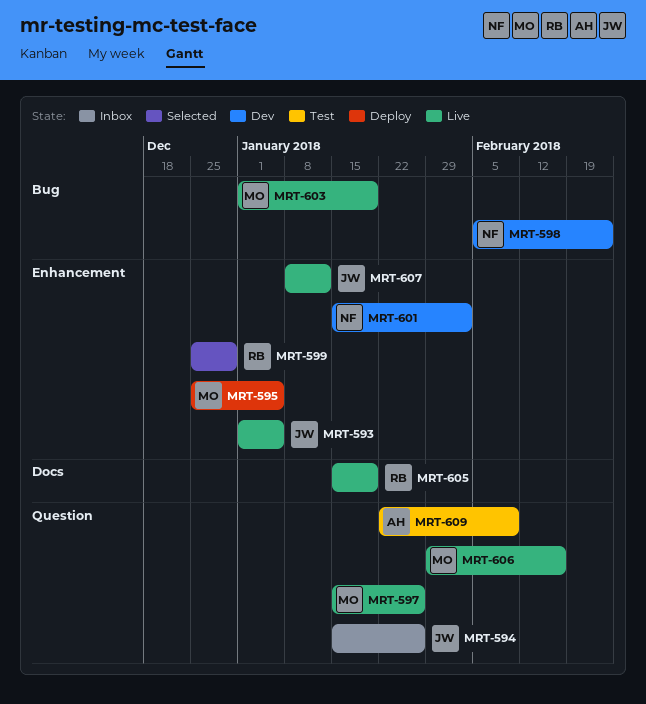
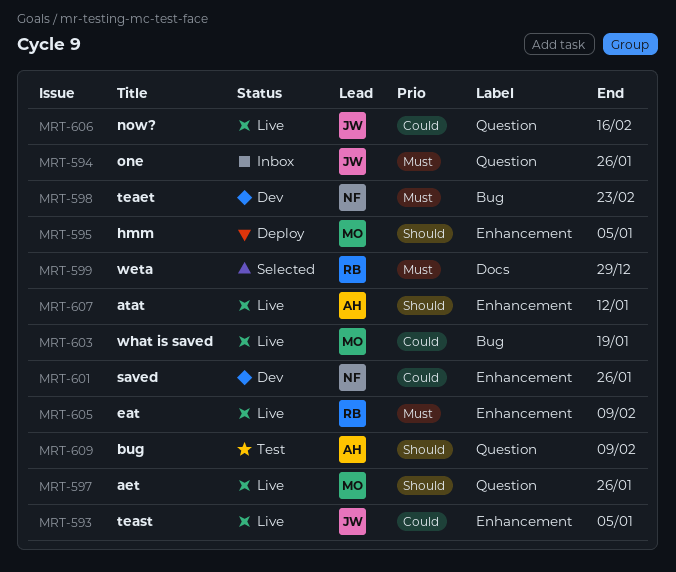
MRT-599, label: Enhancement -> Docs
MRT-601, due: Feb 2 -> Jan 26
MRT-605, label: Docs -> Enhancement
MRT-605, due: Jan 19 -> Feb 9
MRT-606, owner: MO -> JW
MRT-607, owner: JW -> AH

